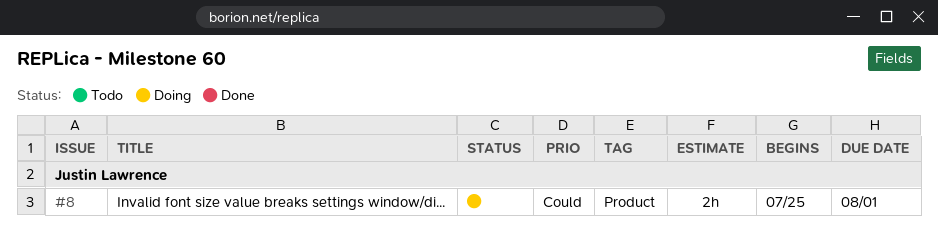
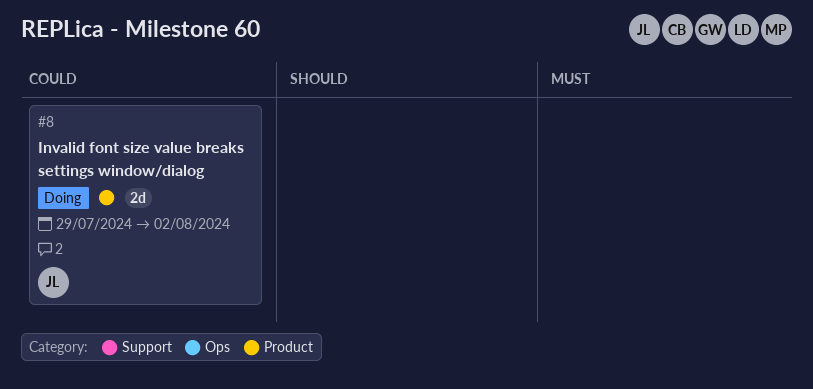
#8, estimate: 2h -> 2d
#8, start: Jul 25 -> Jul 29
#8, due: Aug 1 -> Aug 2

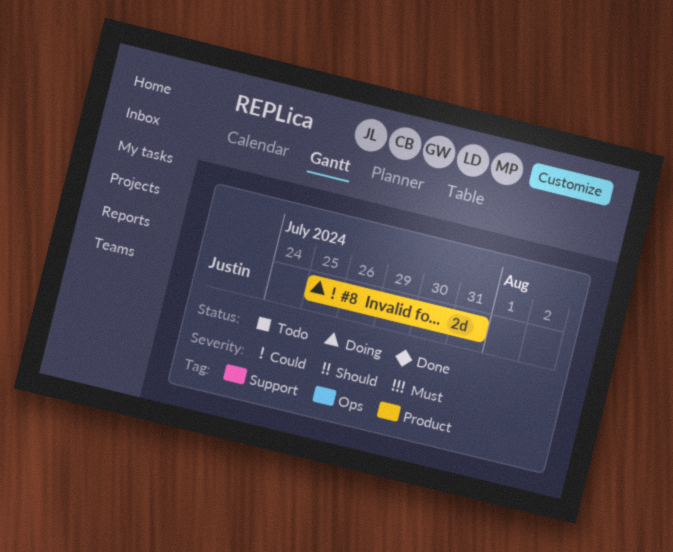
#8, start: Jul 29 -> Jul 25
#8, due: Aug 2 -> Jul 31

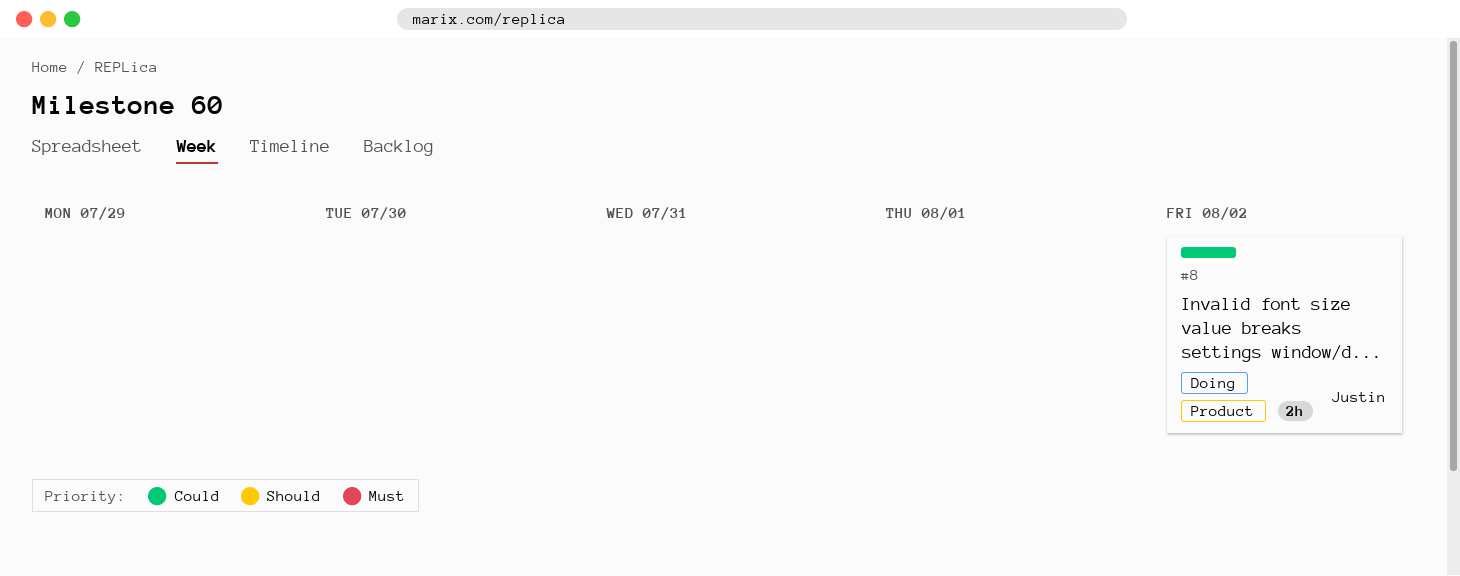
#8, estimate: 2d -> 2h
#8, due: Jul 31 -> Aug 2

